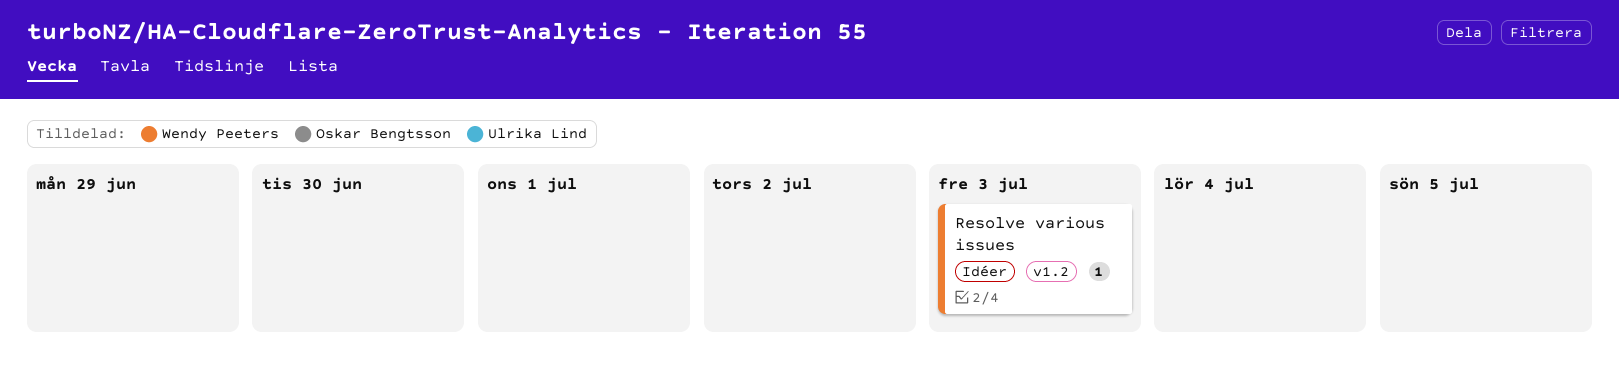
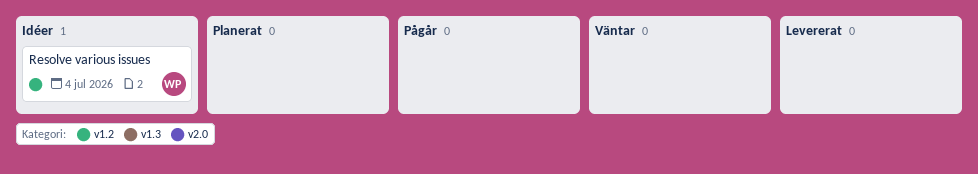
Resolve various issues, due: Jul 3 -> Jul 4

